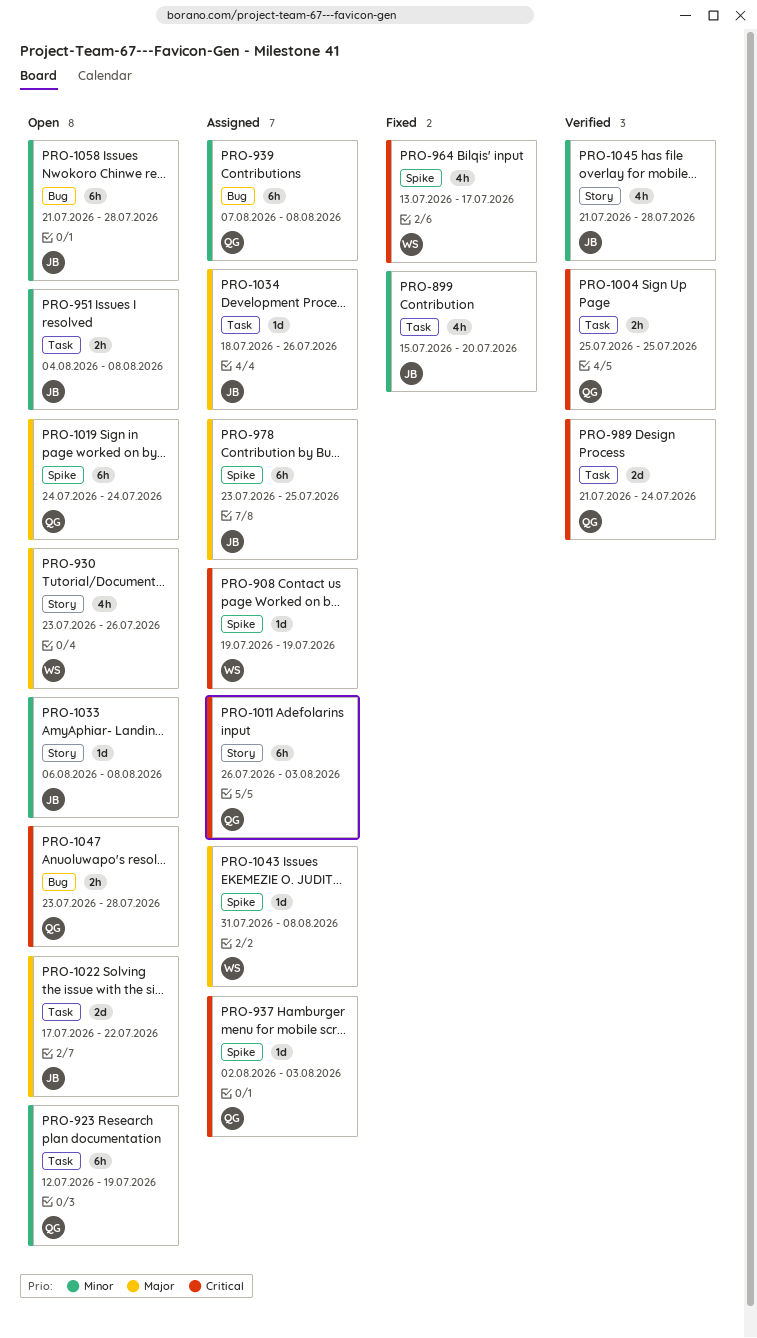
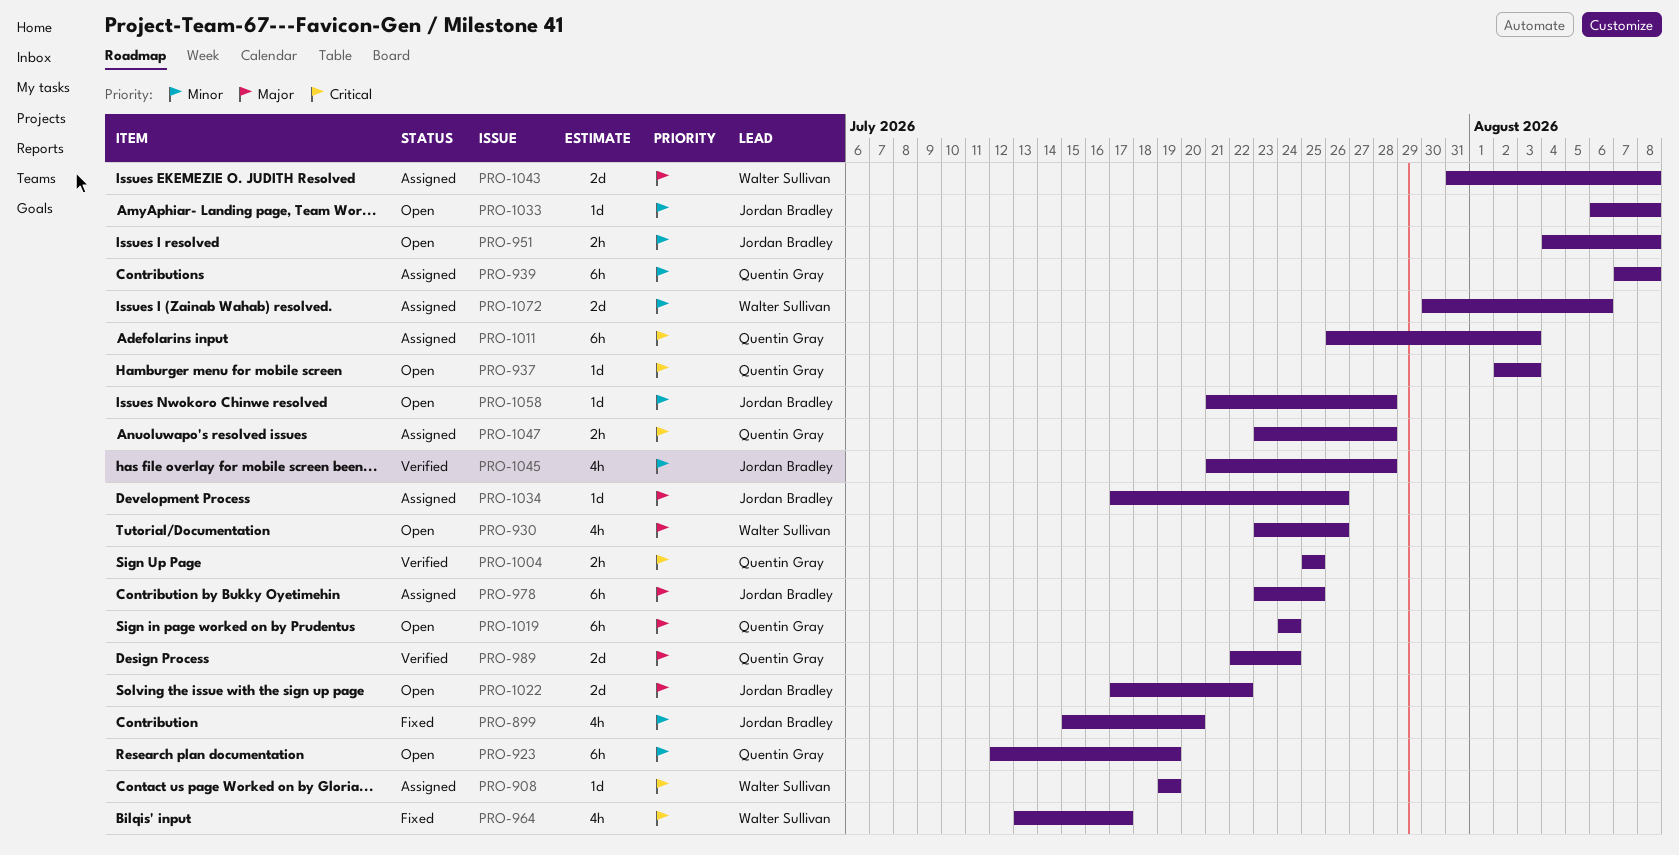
PRO-937, status: Assigned -> Open
PRO-989, priority: Critical -> Major
PRO-989, start: Jul 21 -> Jul 22
PRO-1034, start: Jul 18 -> Jul 17
PRO-1043, estimate: 1d -> 2d
PRO-1047, status: Open -> Assigned
PRO-1058, estimate: 6h -> 1d
PRO-1072: none -> present

